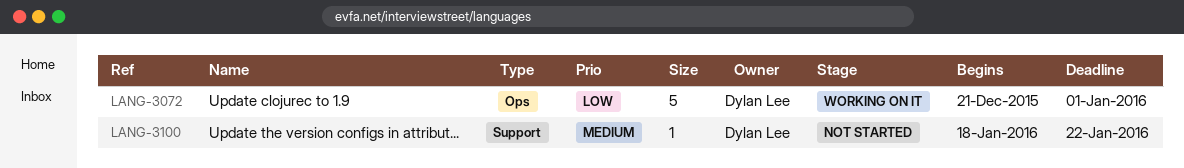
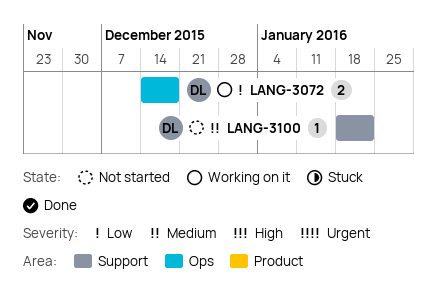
LANG-3072, estimate: 5 -> 2
LANG-3072, start: Dec 21 -> Dec 14
LANG-3072, due: Jan 1 -> Dec 18

